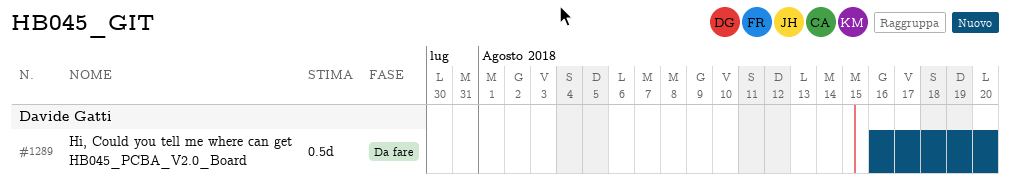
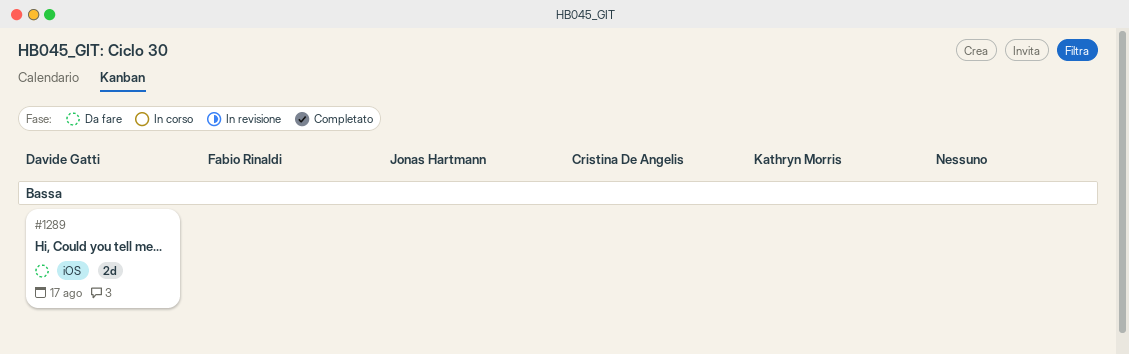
#1289, estimate: 0.5d -> 2d
#1289, due: Aug 20 -> Aug 17

